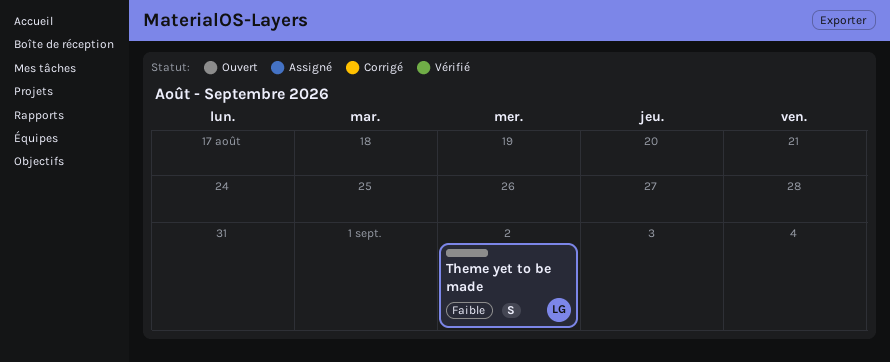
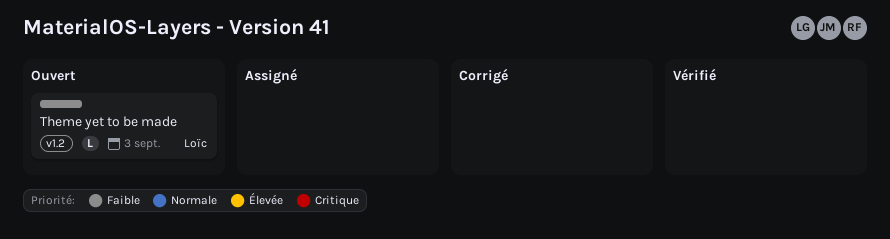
Theme yet to be made, estimate: S -> L
Theme yet to be made, due: Sep 2 -> Sep 3

